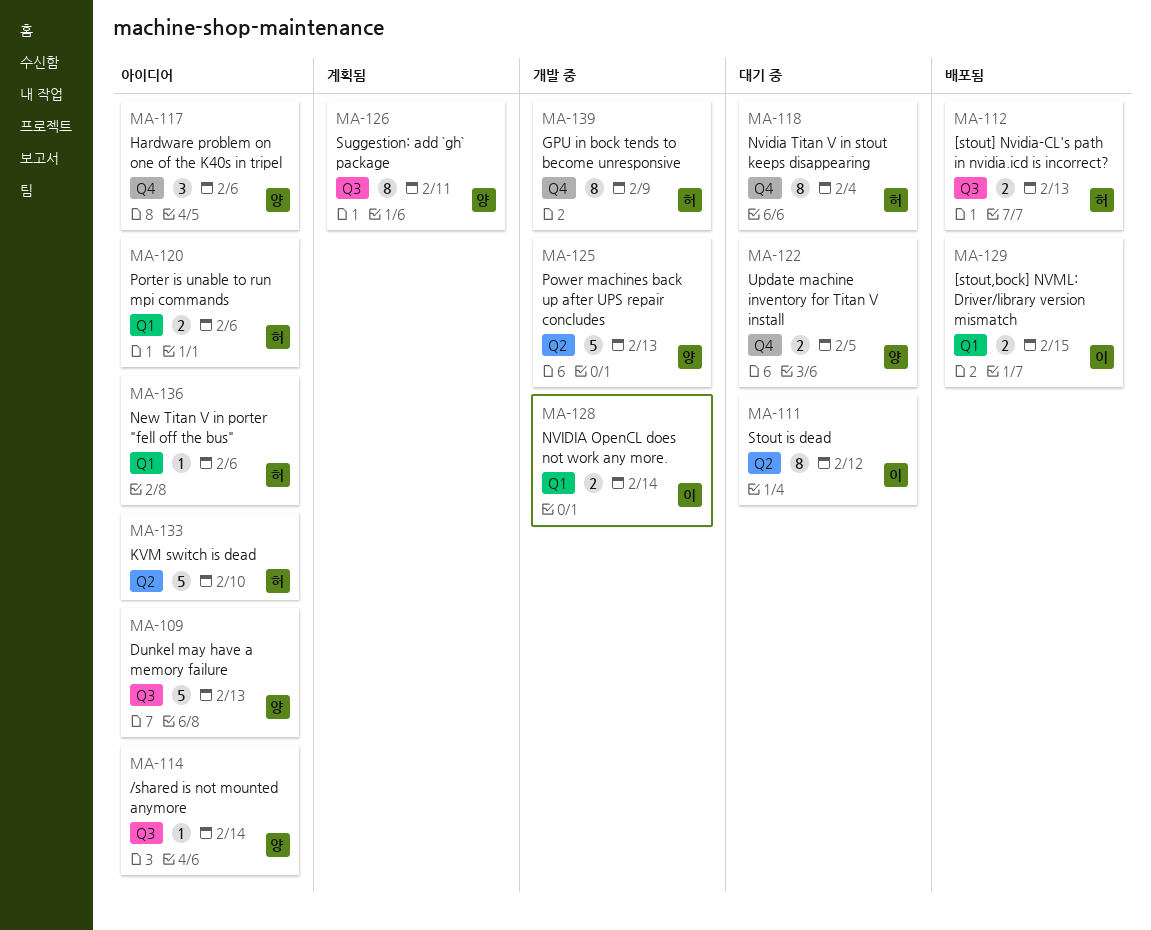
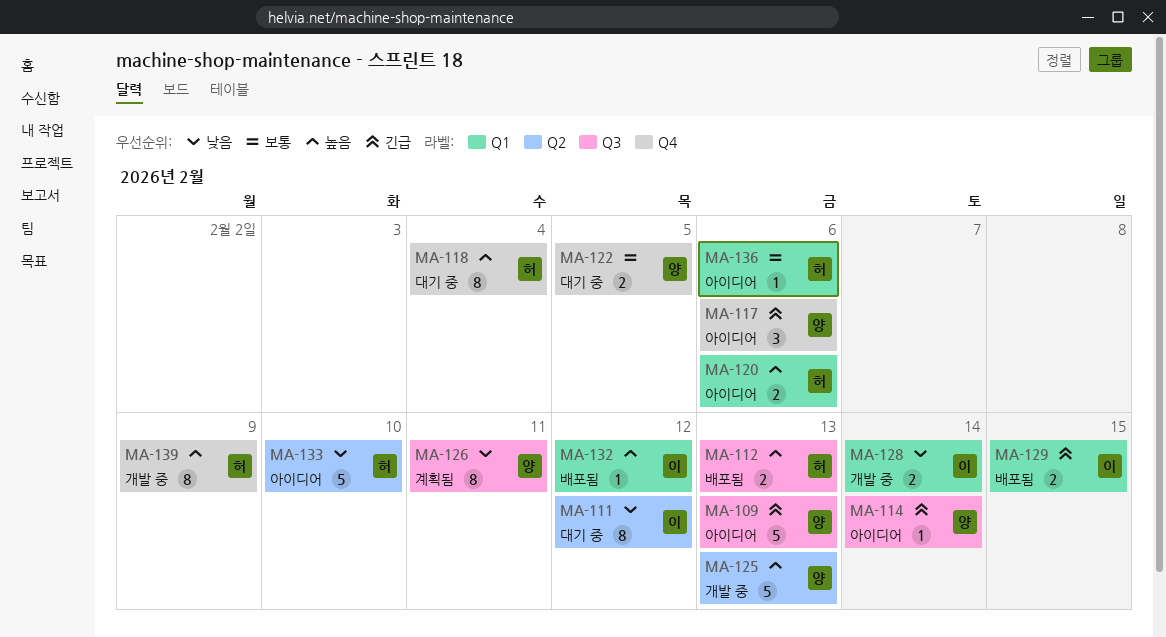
MA-132: none -> present

